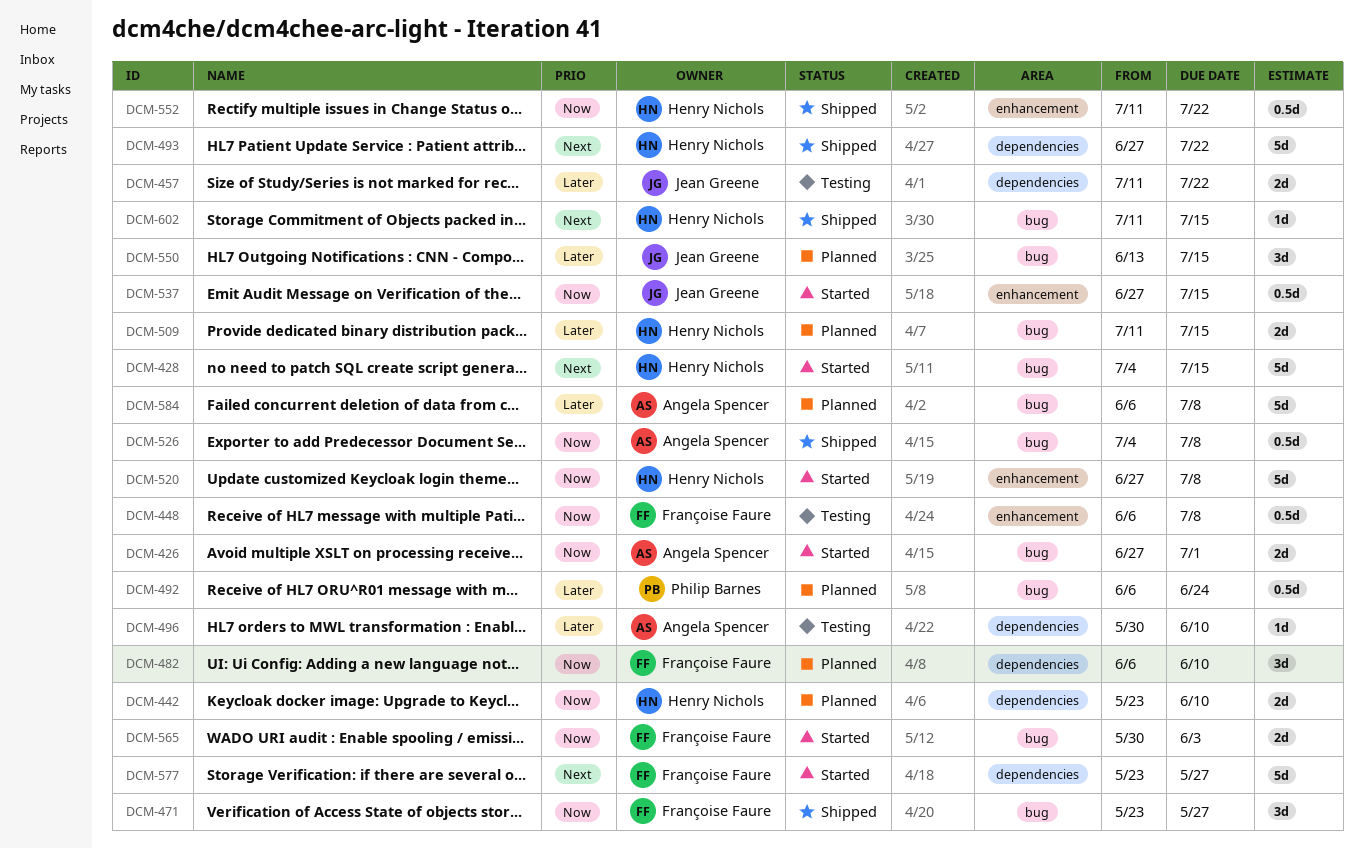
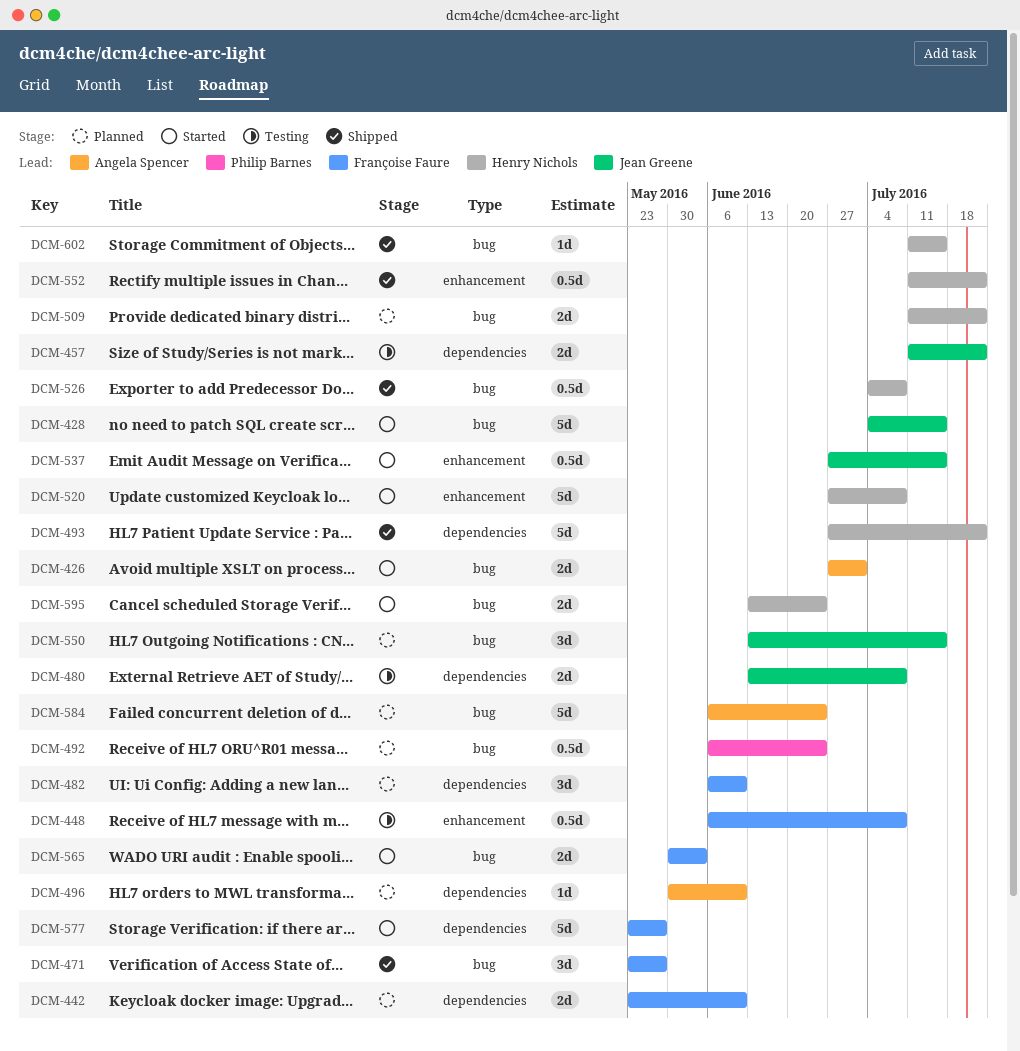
DCM-428, owner: Henry Nichols -> Jean Greene
DCM-442, owner: Henry Nichols -> Françoise Faure
DCM-480: none -> present
DCM-496, status: Testing -> Planned
DCM-509, due: Jul 15 -> Jul 22
DCM-526, owner: Angela Spencer -> Henry Nichols
DCM-584, due: Jul 8 -> Jun 24
DCM-595: none -> present

